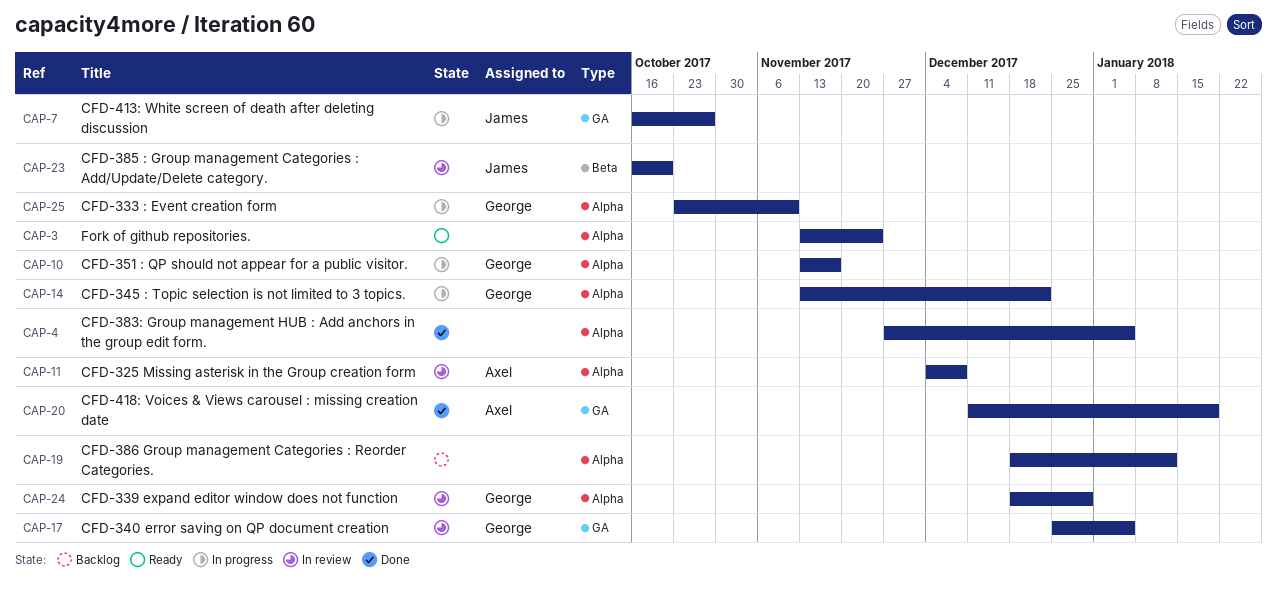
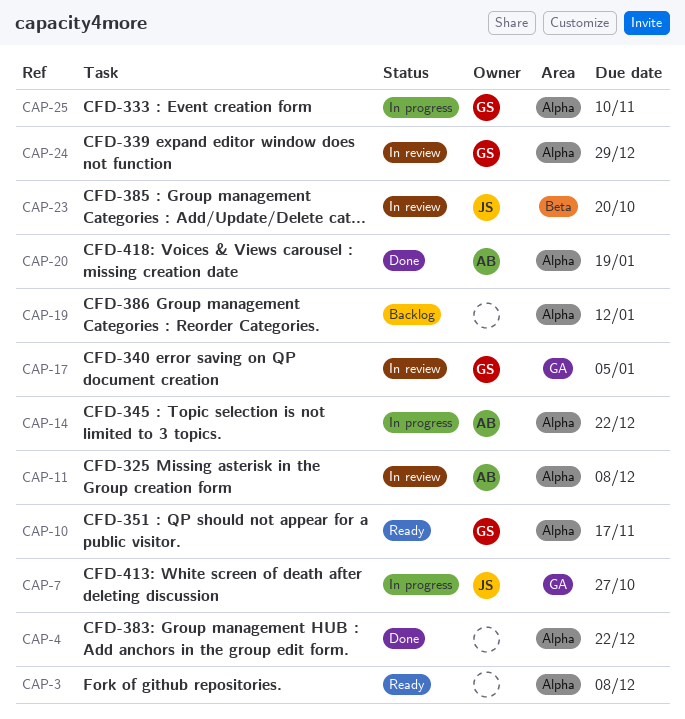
CAP-3, due: Nov 24 -> Dec 8
CAP-4, due: Jan 5 -> Dec 22
CAP-10, status: In progress -> Ready
CAP-14, owner: George -> Axel
CAP-20, label: GA -> Alpha

